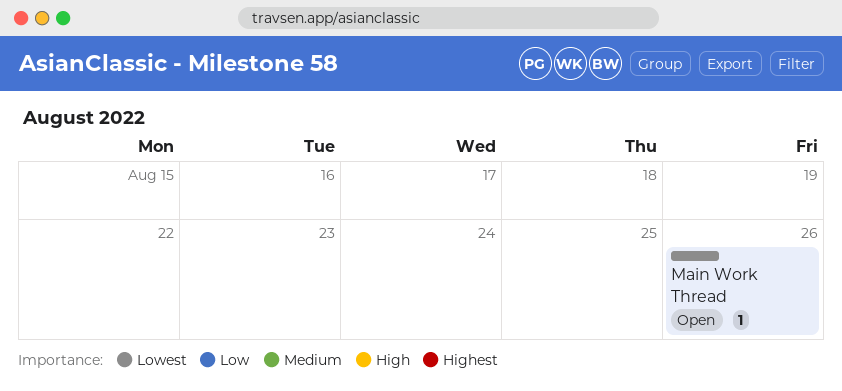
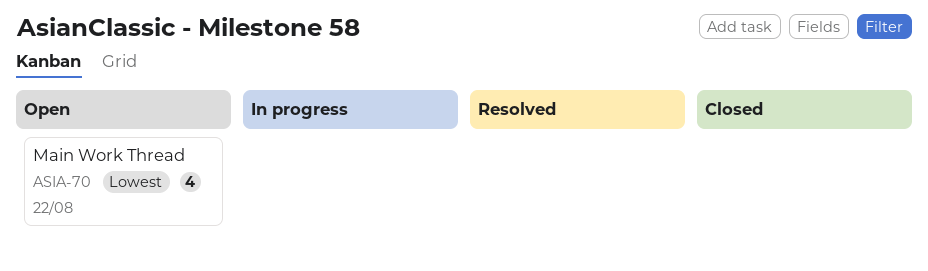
Main Work Thread, estimate: 1 -> 4
Main Work Thread, due: Aug 26 -> Aug 22

